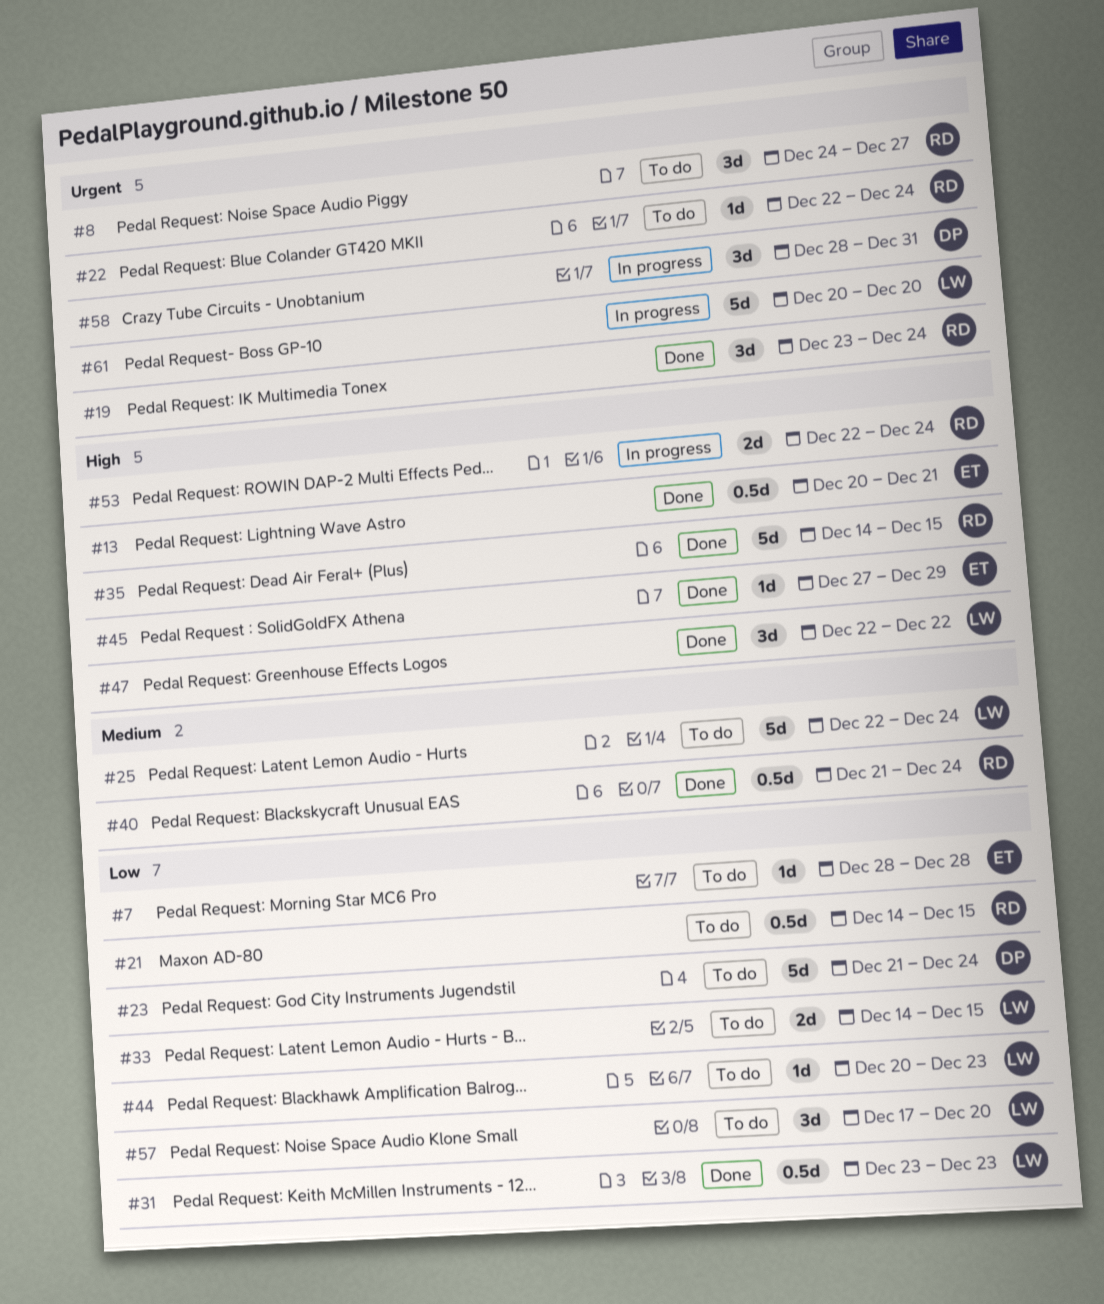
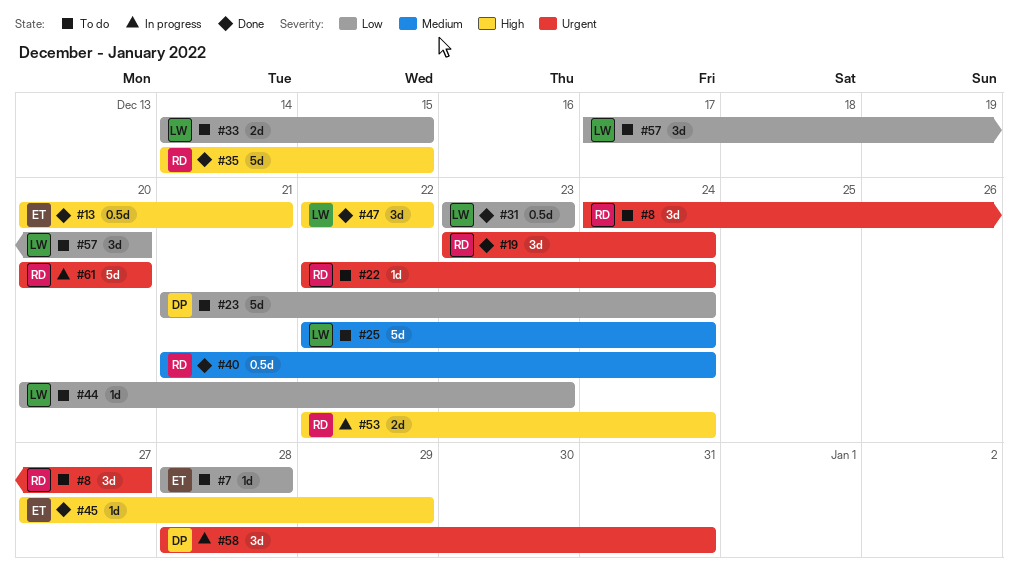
#21: present -> none
#61, owner: LW -> RD

